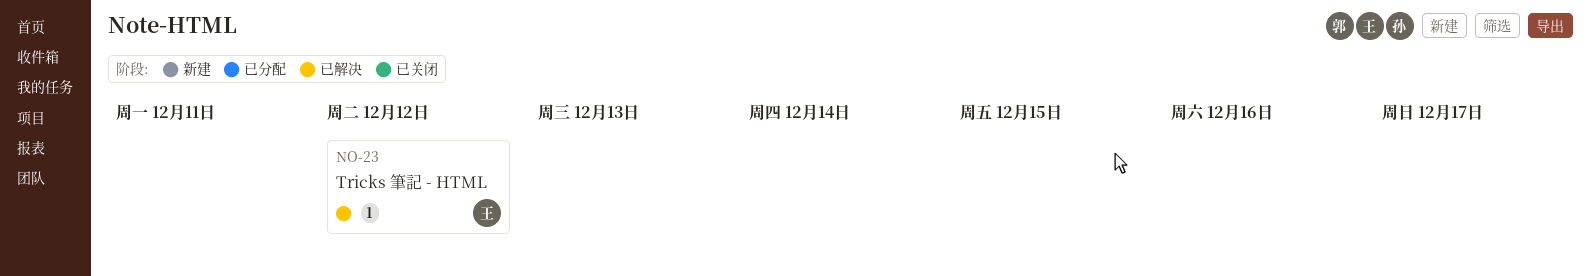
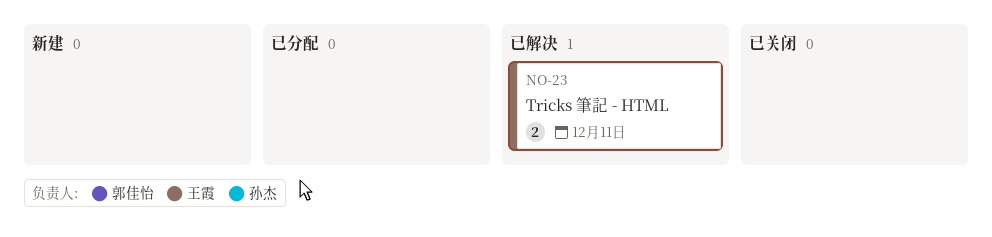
NO-23, estimate: 1 -> 2
NO-23, due: Dec 12 -> Dec 11

